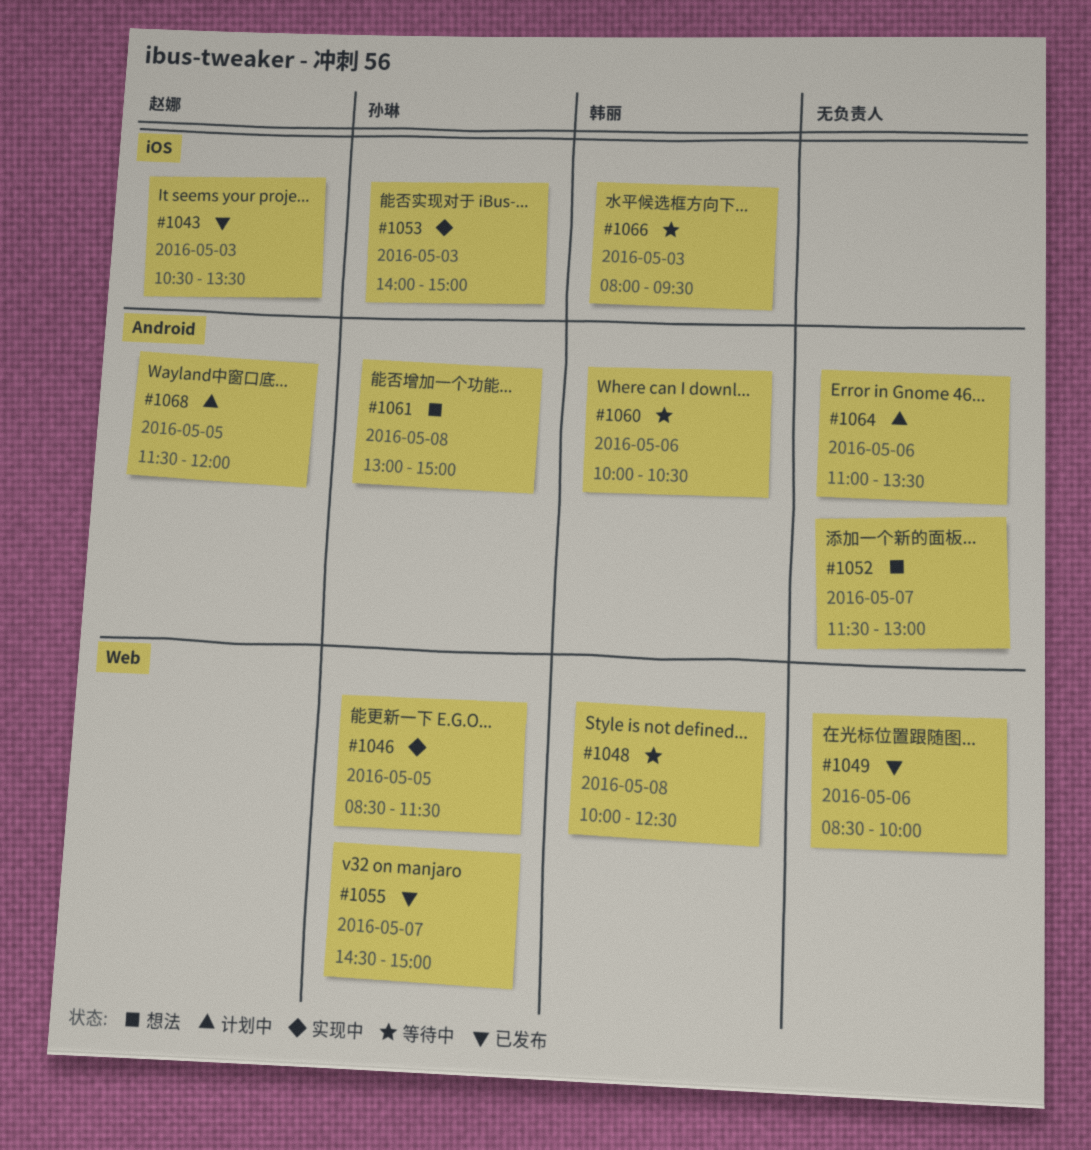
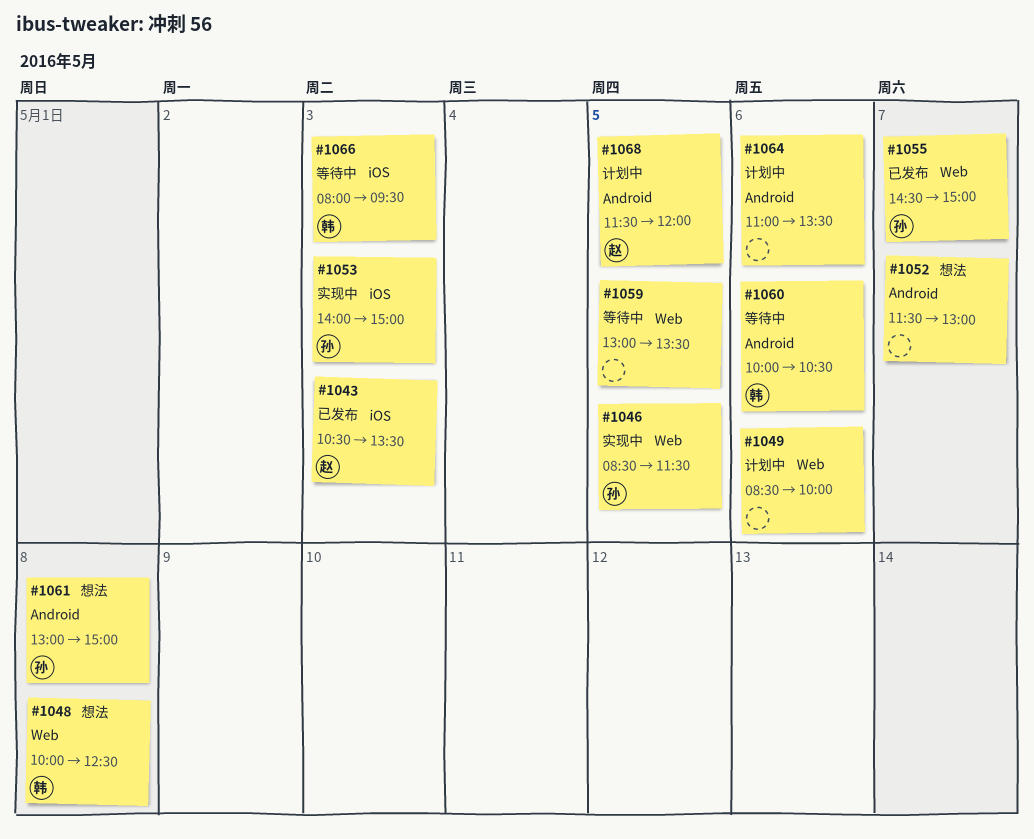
#1048, status: 等待中 -> 想法
#1049, status: 已发布 -> 计划中
#1059: none -> present

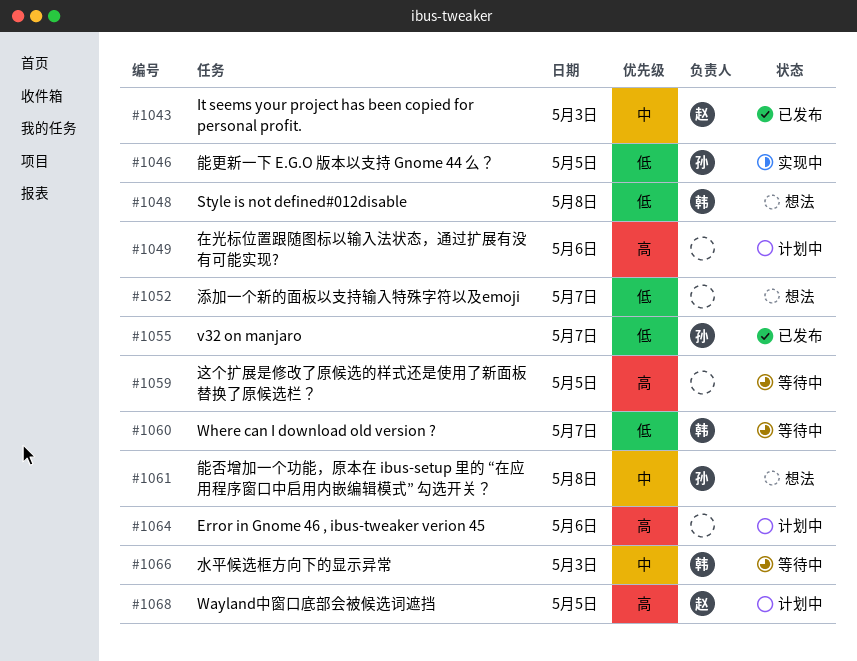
#1053: present -> none
#1060, day: May 6 -> May 7

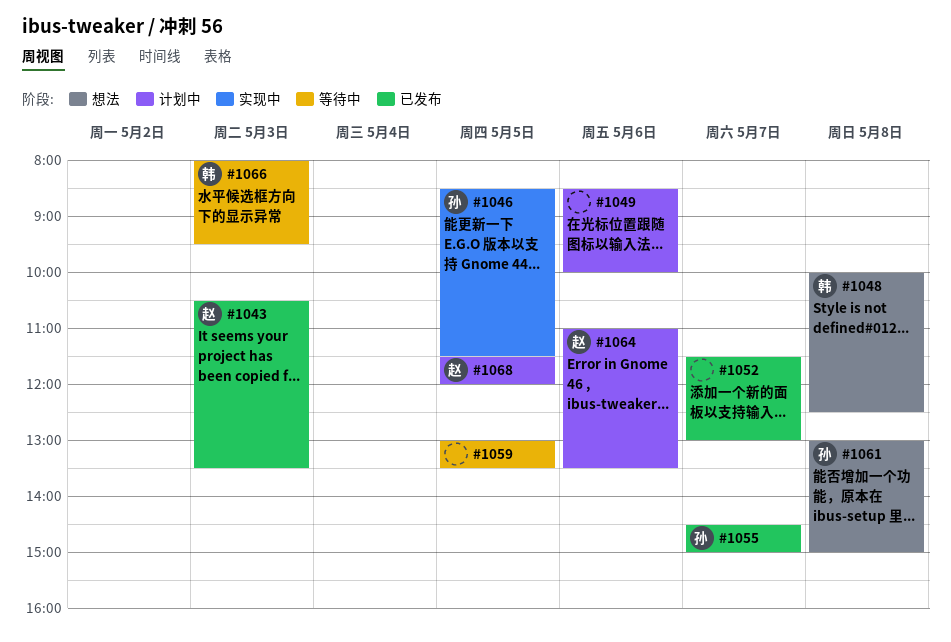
#1052, status: 想法 -> 已发布
#1060: present -> none
#1064, owner: none -> 赵

